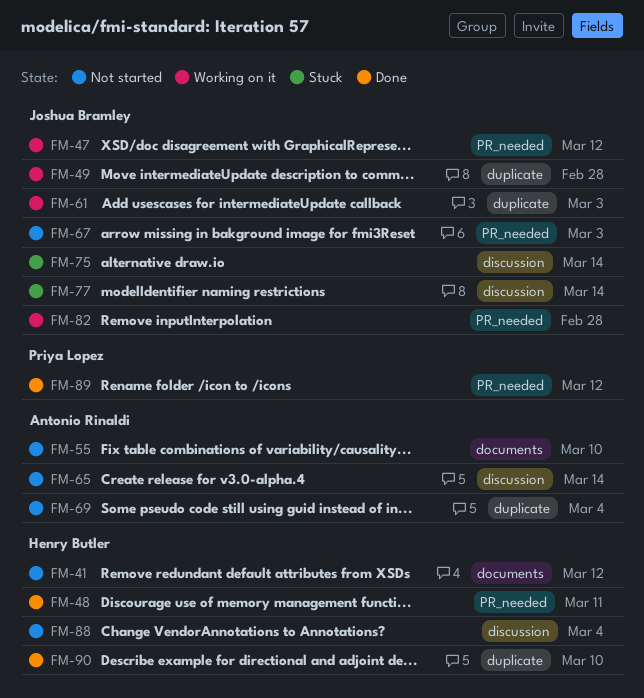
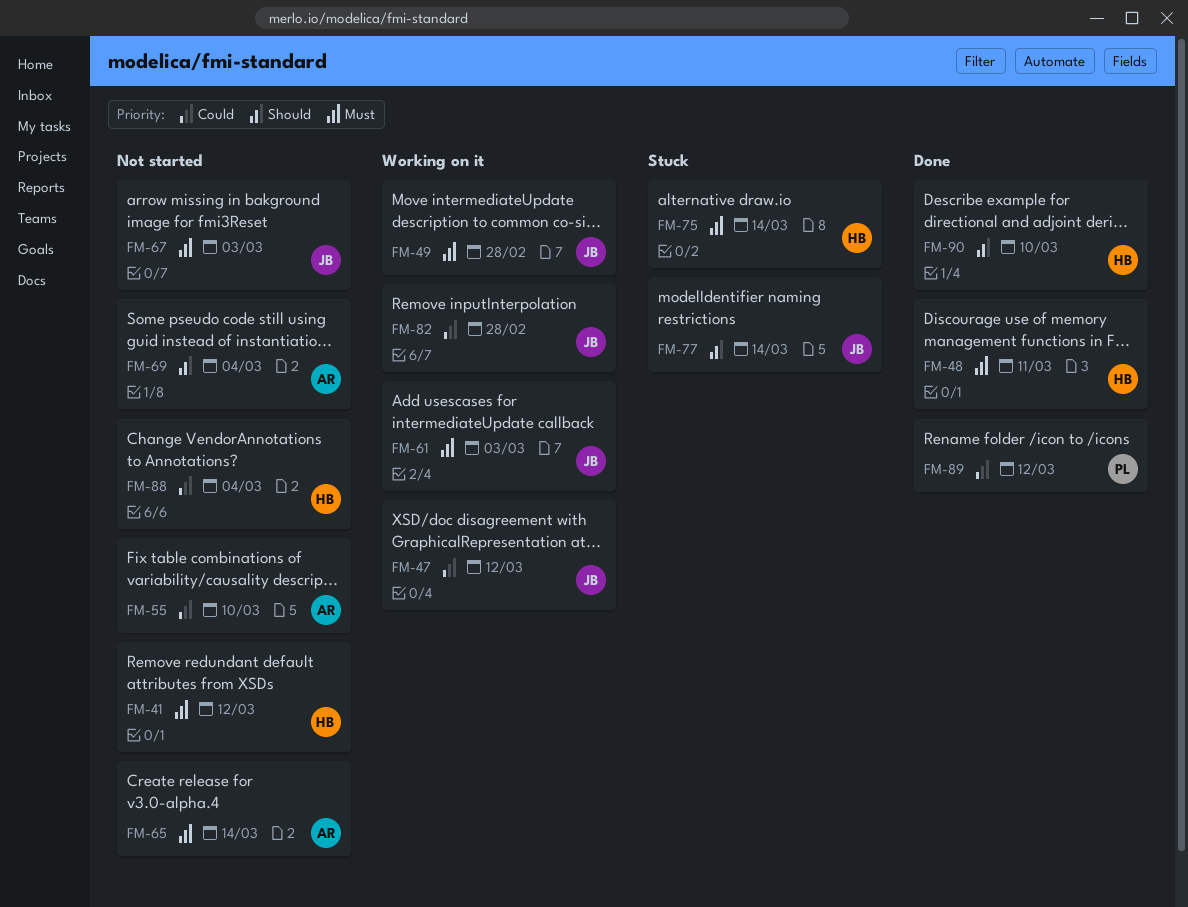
FM-75, owner: Joshua Bramley -> Henry Butler

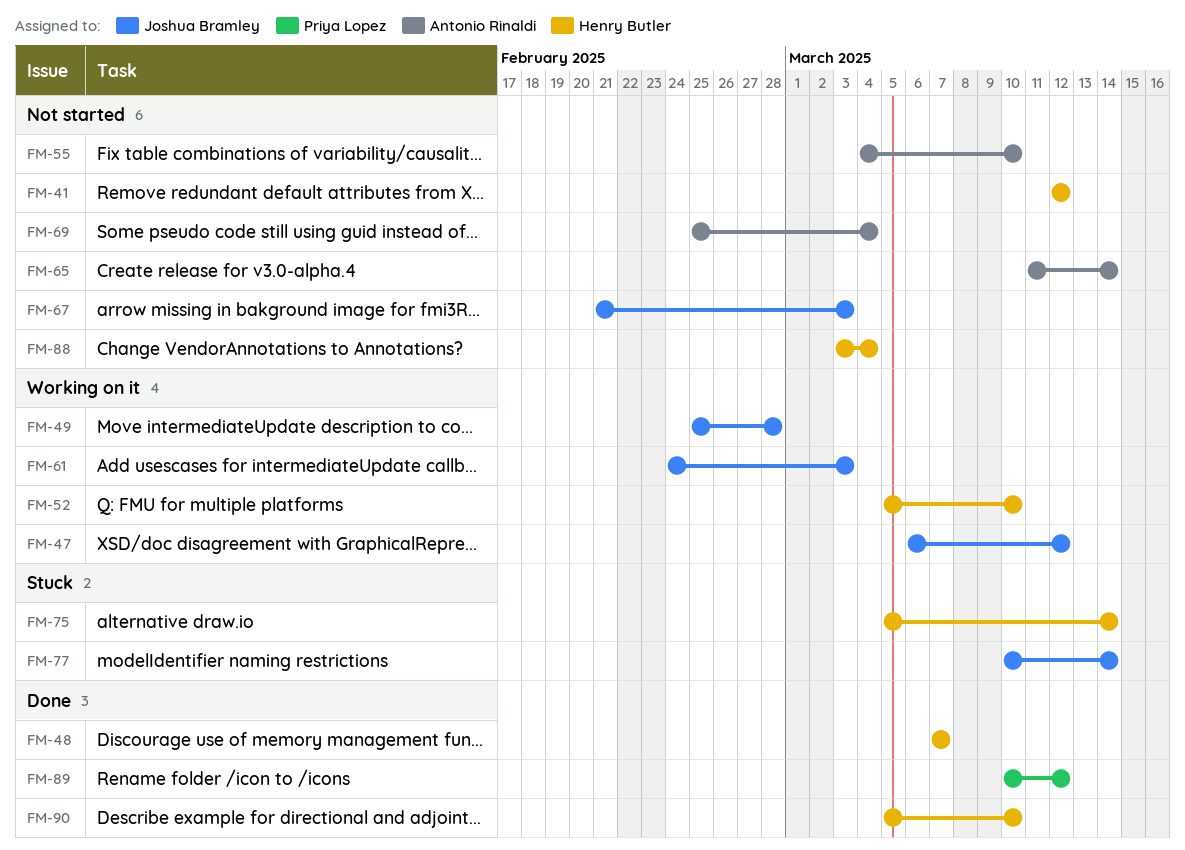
FM-48, due: Mar 11 -> Mar 7
FM-52: none -> present
FM-82: present -> none

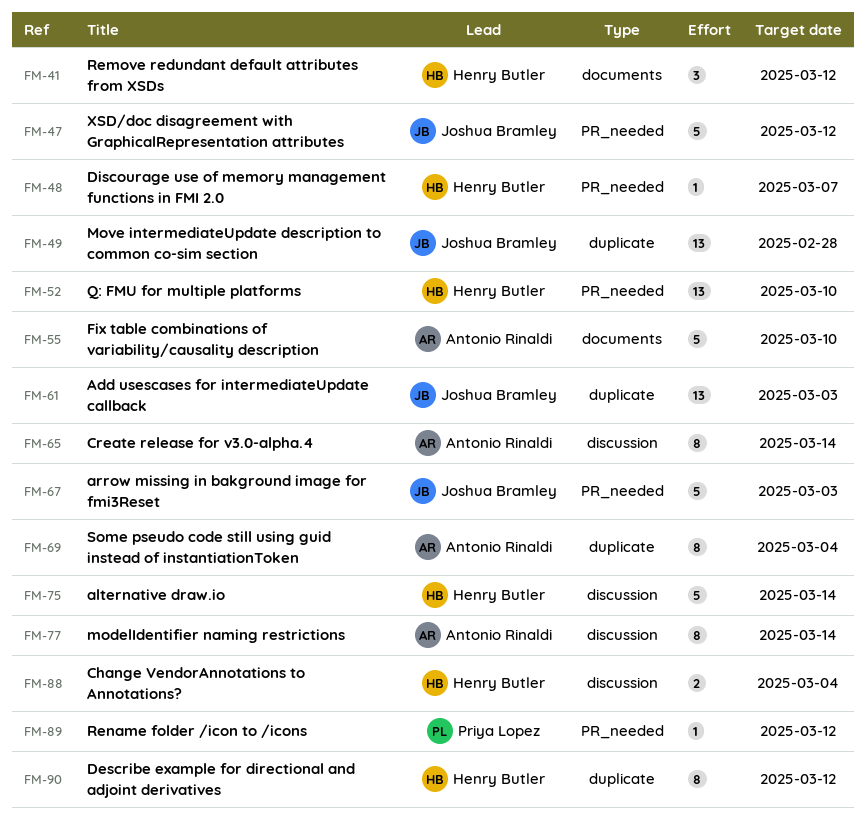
FM-77, owner: Joshua Bramley -> Antonio Rinaldi
FM-90, due: Mar 10 -> Mar 12

